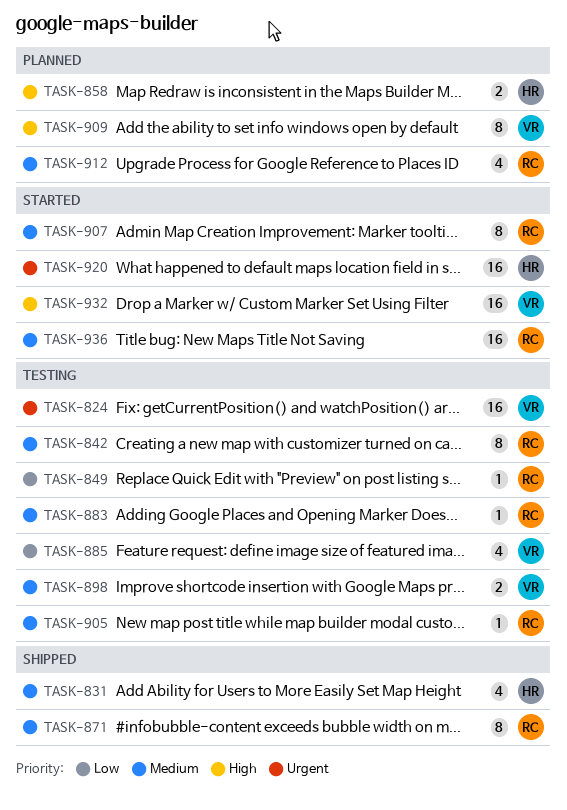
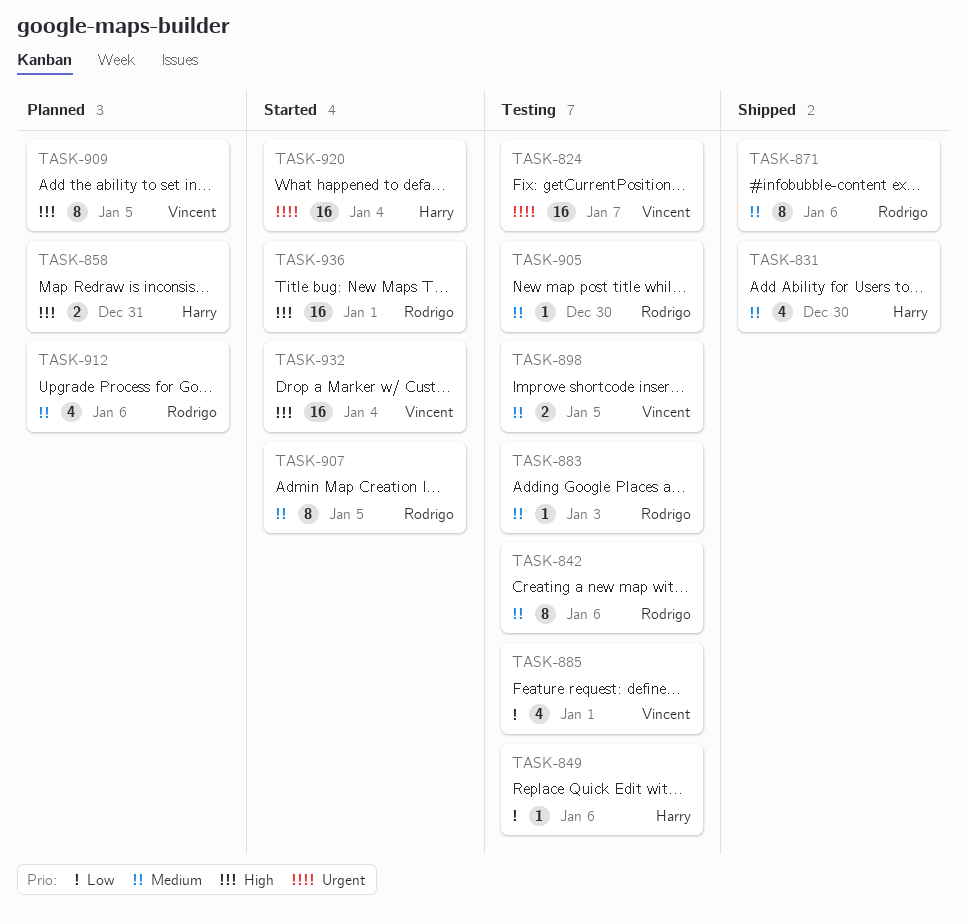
TASK-849, owner: Rodrigo -> Harry
TASK-936, priority: Medium -> High

